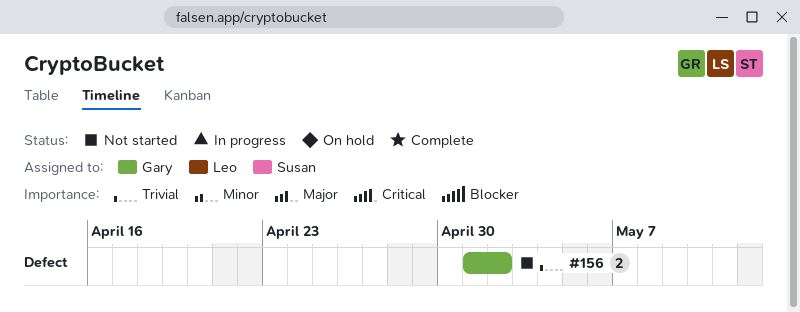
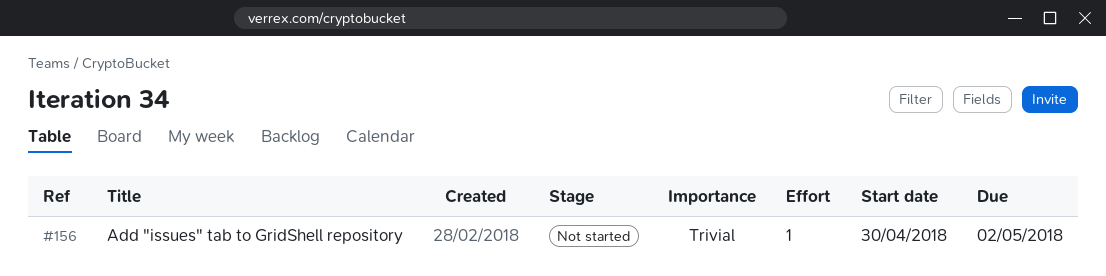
#156, estimate: 2 -> 1
#156, start: May 1 -> Apr 30

